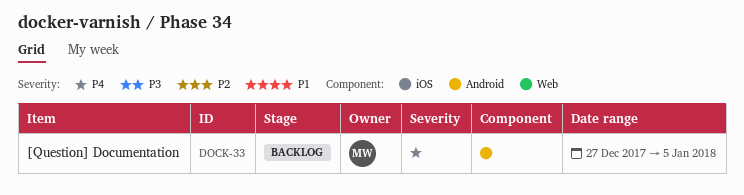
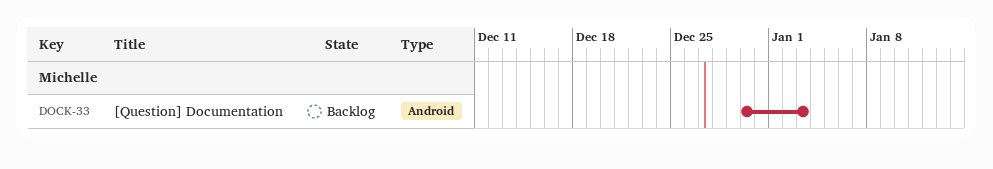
DOCK-33, start: Dec 27 -> Dec 30
DOCK-33, due: Jan 5 -> Jan 3

